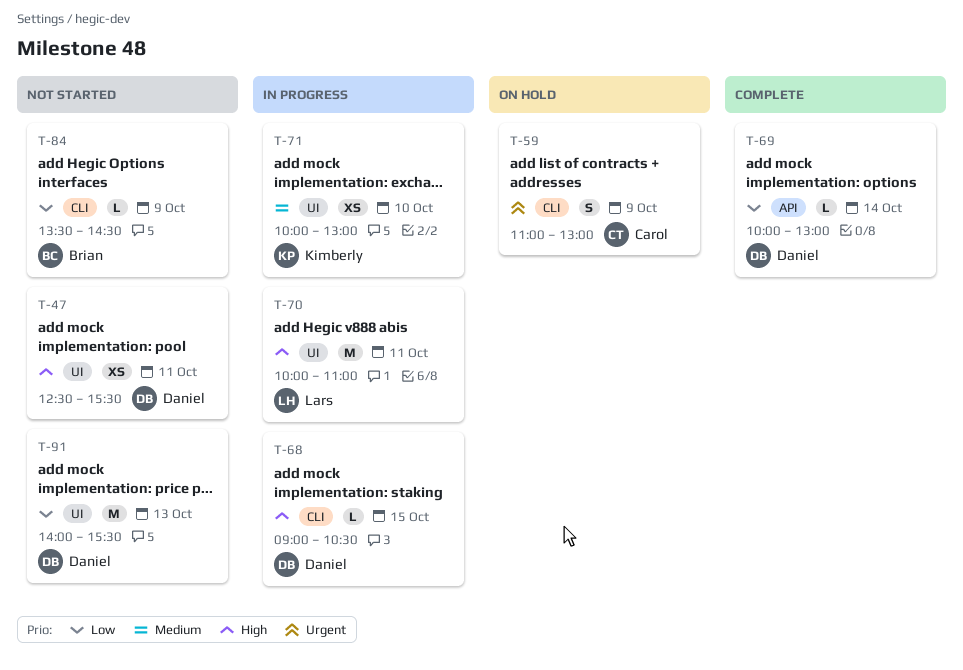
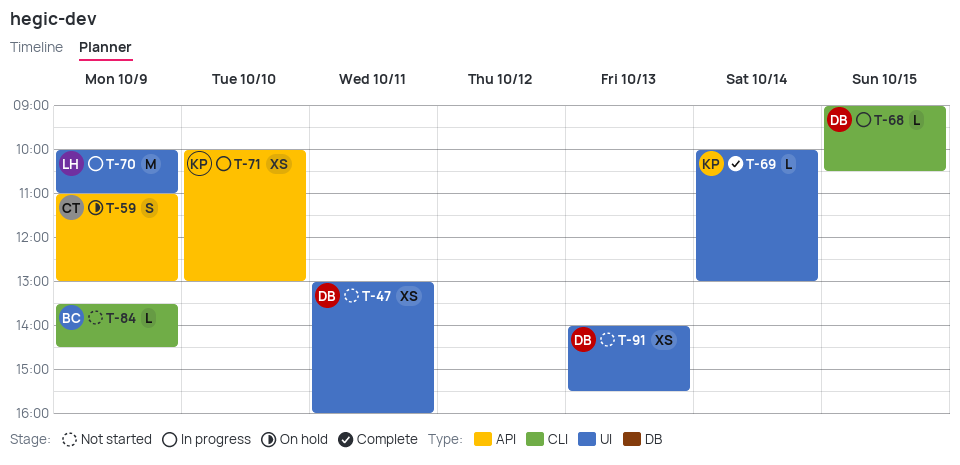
T-47, begins: 12:30 -> 13:00
T-47, ends: 15:30 -> 16:00
T-59, label: CLI -> API
T-69, owner: Daniel -> Kimberly
T-69, label: API -> UI
T-70, day: Oct 11 -> Oct 9
T-71, label: UI -> API
T-91, estimate: M -> XS

